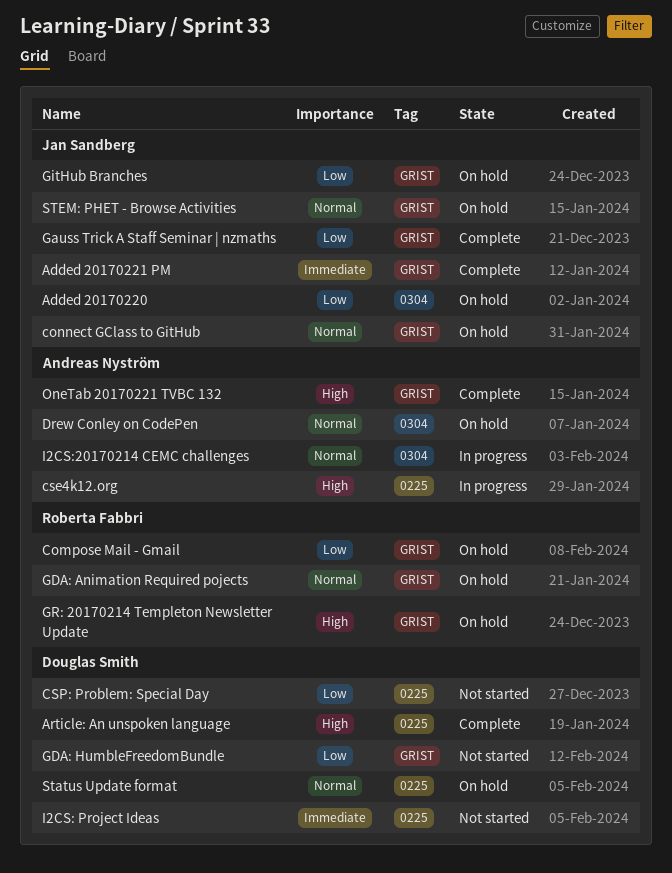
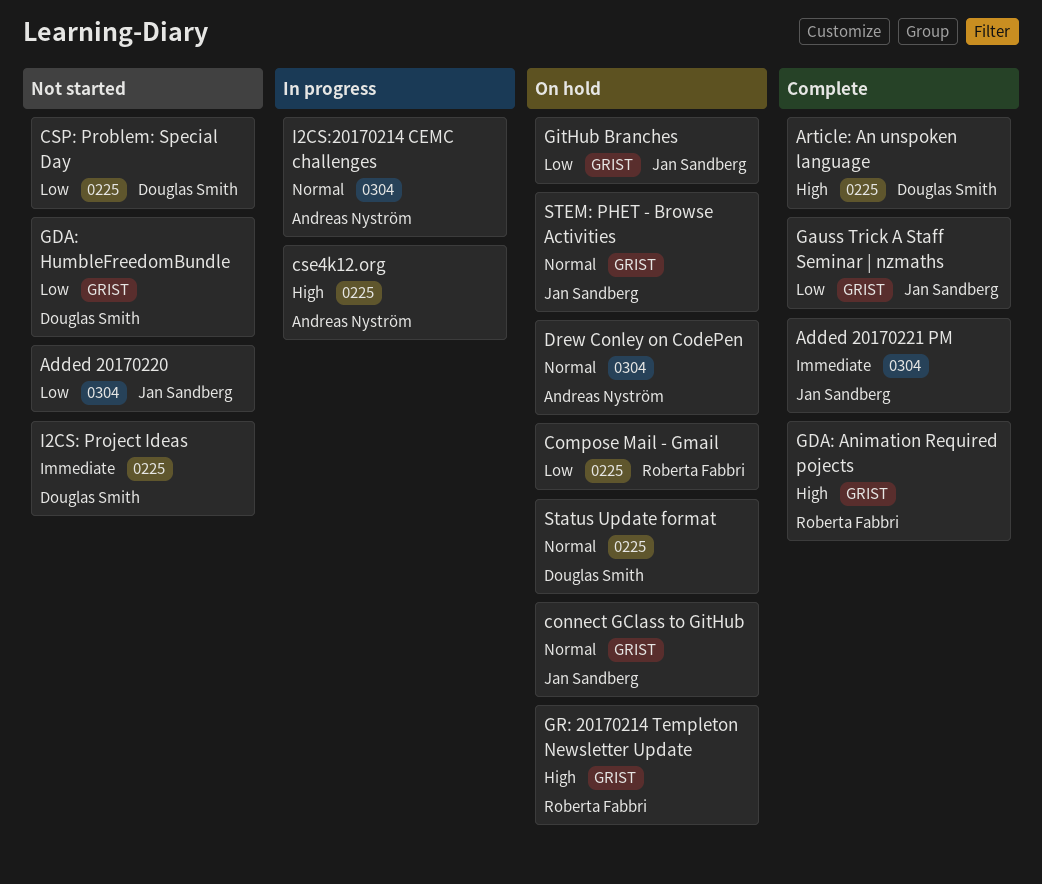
Added 20170220, status: On hold -> Not started
Added 20170221 PM, label: GRIST -> 0304
Compose Mail - Gmail, label: GRIST -> 0225
GDA: Animation Required pojects, status: On hold -> Complete
GDA: Animation Required pojects, priority: Normal -> High
OneTab 20170221 TVBC 132: present -> none

